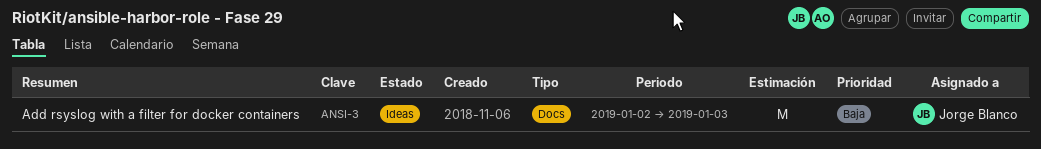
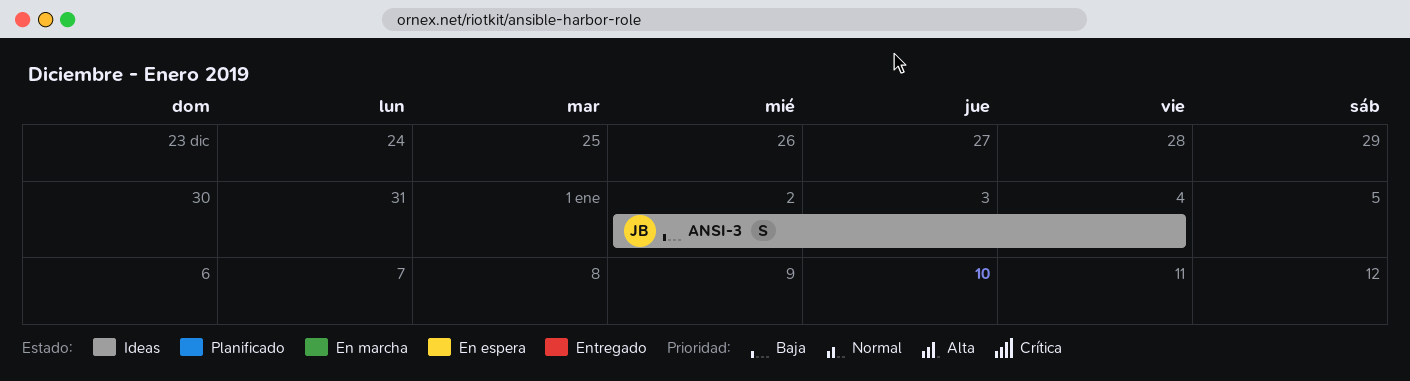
ANSI-3, estimate: M -> S
ANSI-3, due: Jan 3 -> Jan 4

